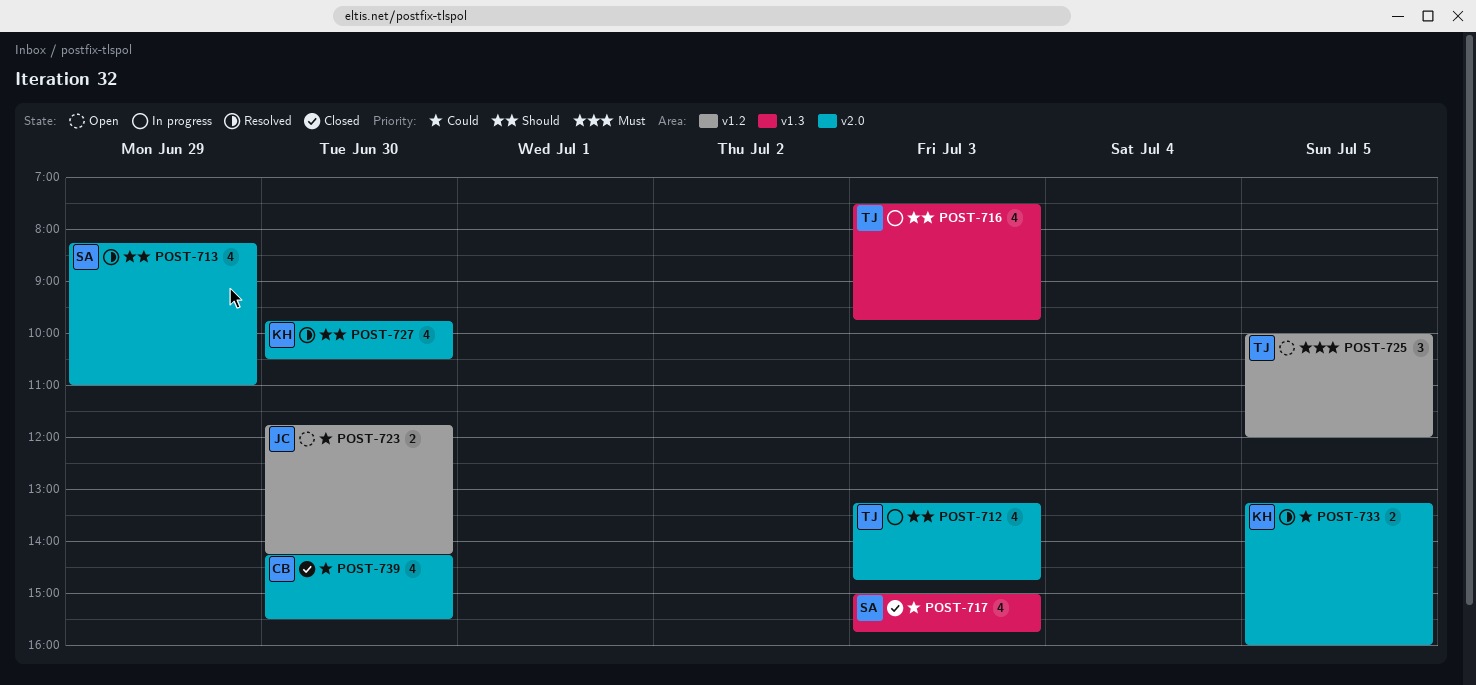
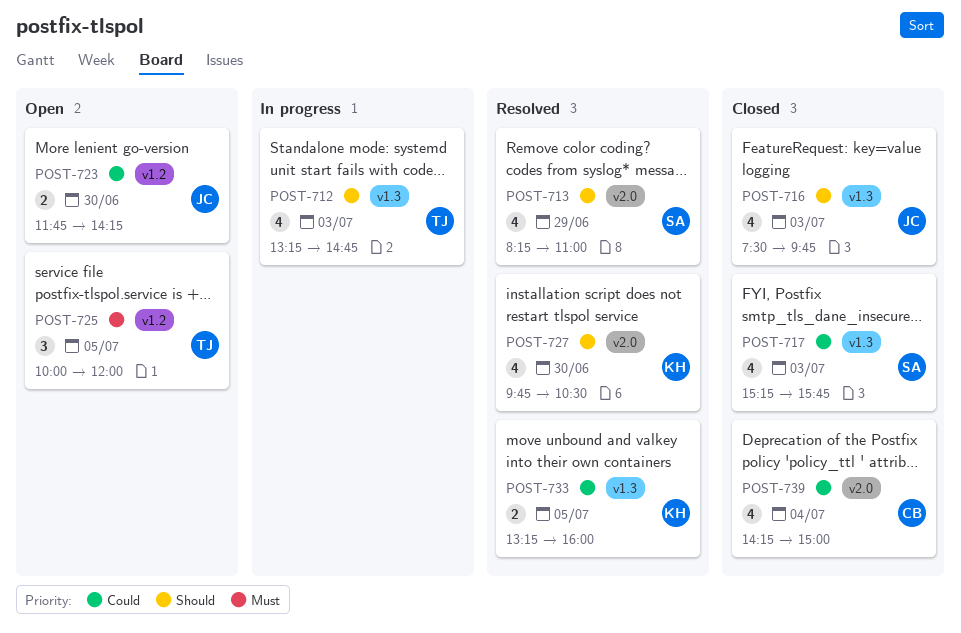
POST-712, label: v2.0 -> v1.3
POST-716, status: In progress -> Closed
POST-716, owner: TJ -> JC
POST-717, begins: 15:00 -> 15:15
POST-733, label: v2.0 -> v1.3
POST-739, day: Jun 30 -> Jul 4
POST-739, ends: 15:30 -> 15:00

